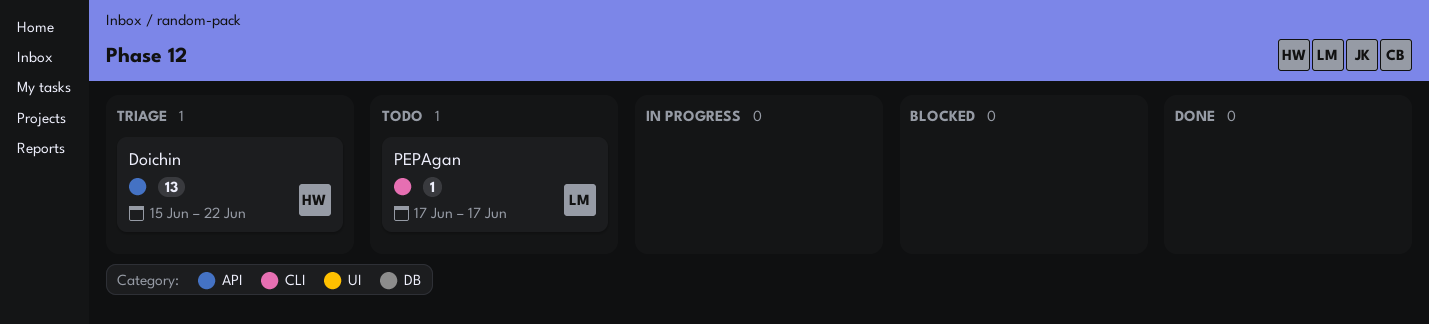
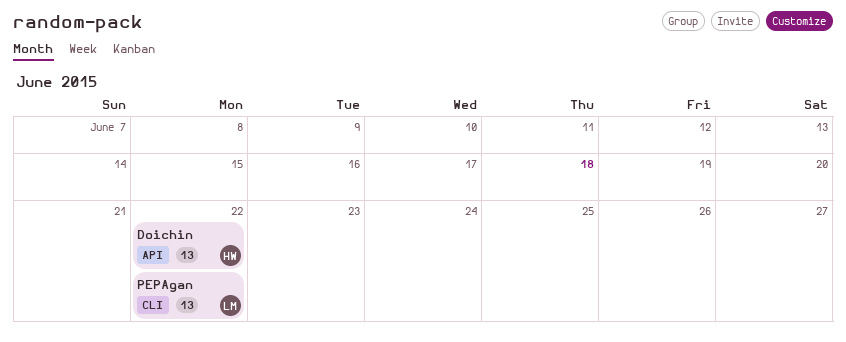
PEPAgan, estimate: 1 -> 13
PEPAgan, due: Jun 17 -> Jun 22

